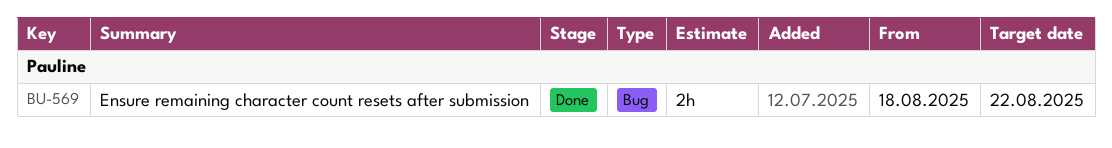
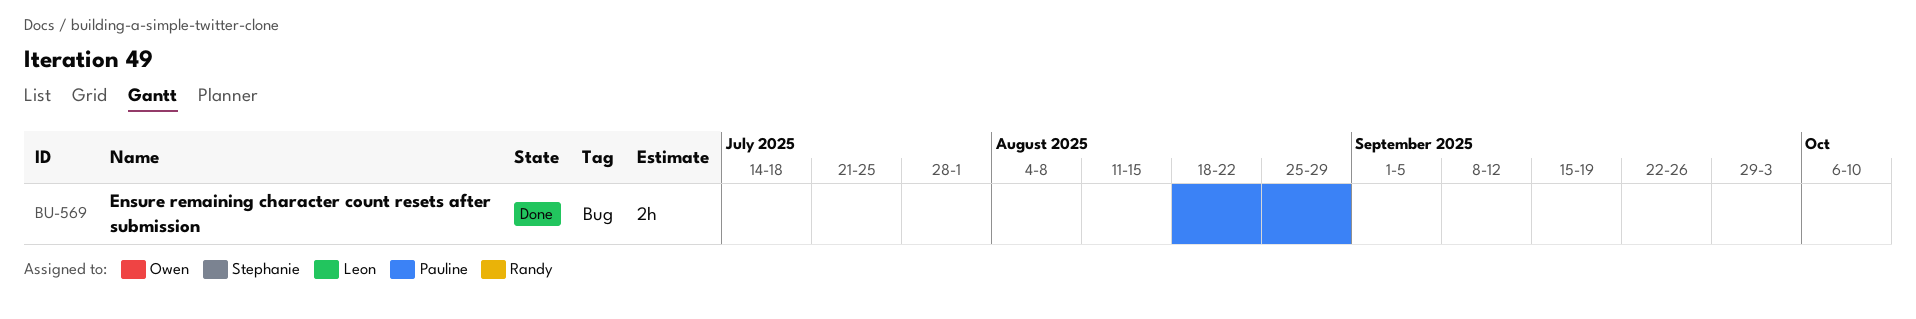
BU-569, due: Aug 22 -> Aug 29

